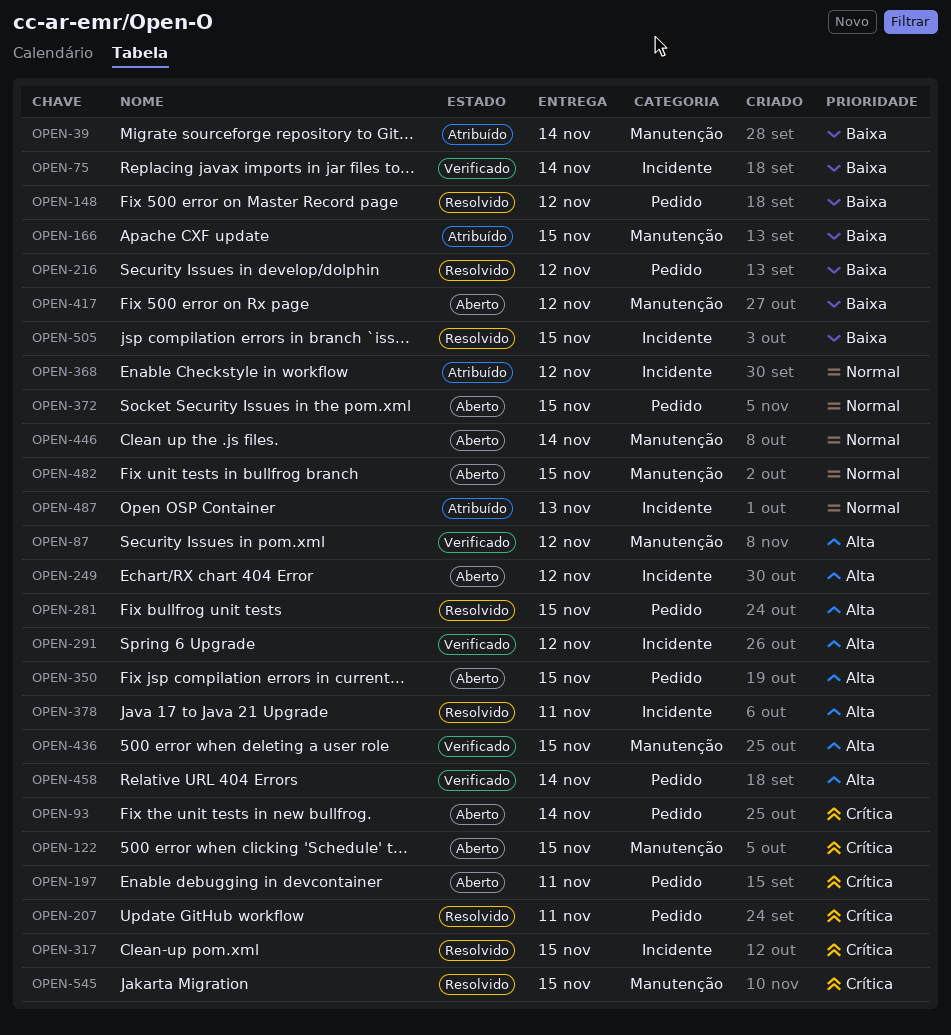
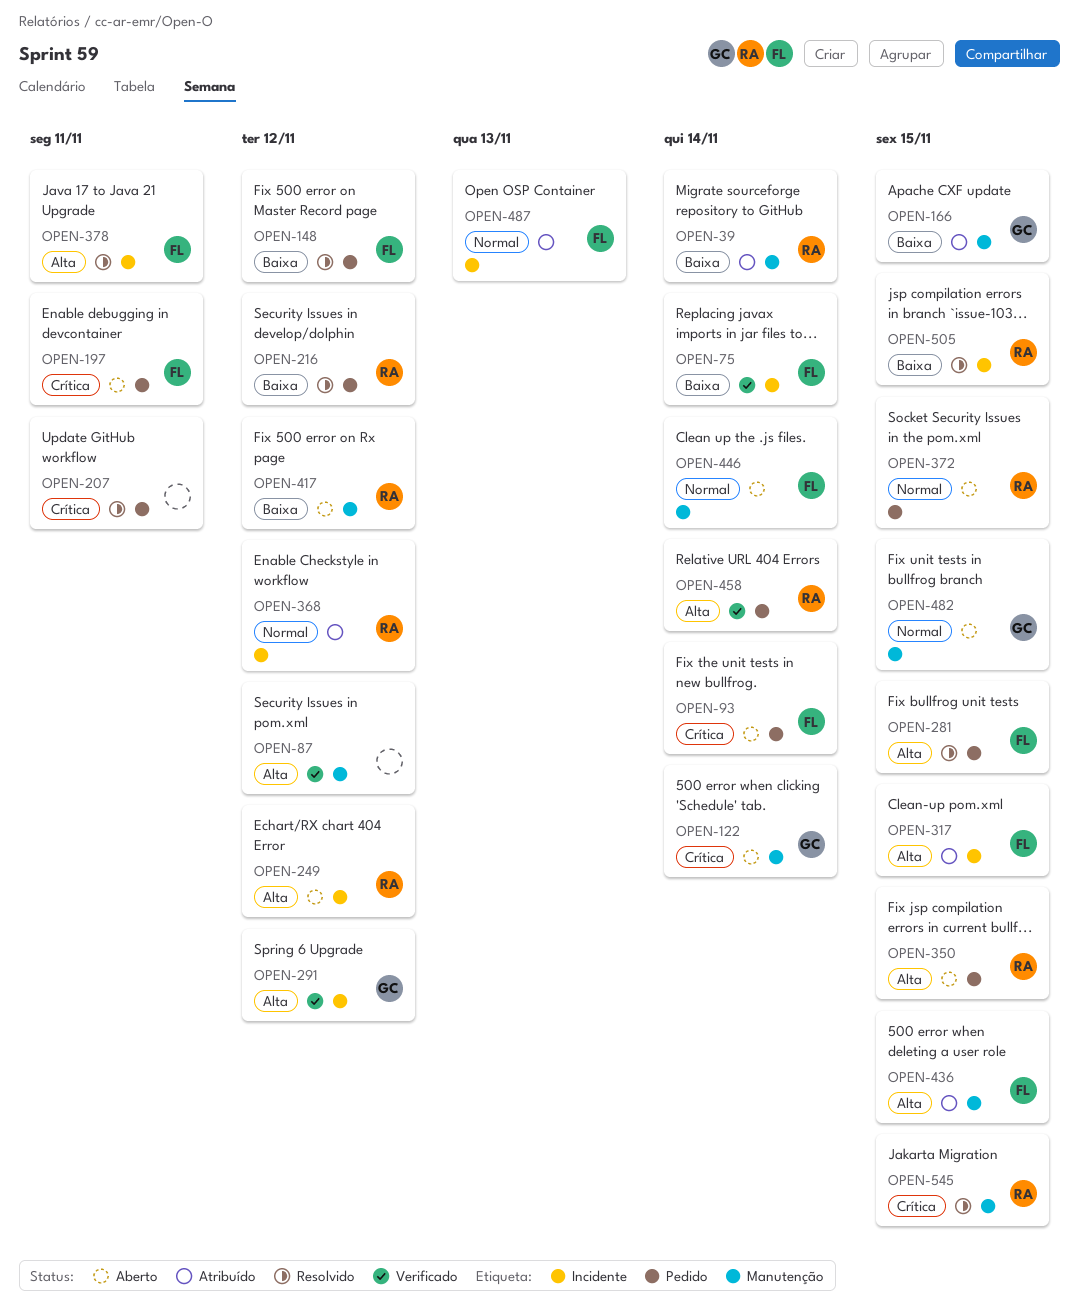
OPEN-122, due: Nov 15 -> Nov 14
OPEN-317, status: Resolvido -> Atribuído
OPEN-317, priority: Crítica -> Alta
OPEN-436, status: Verificado -> Atribuído

